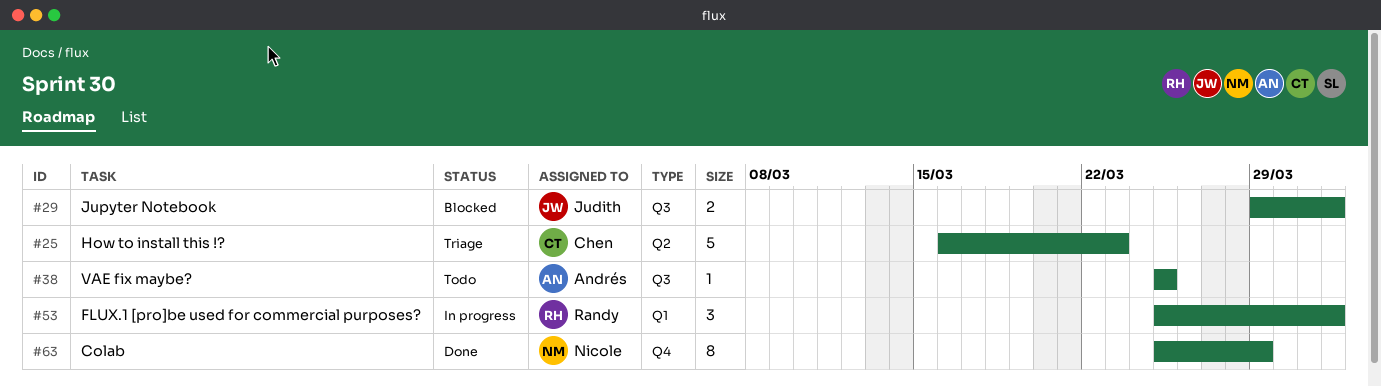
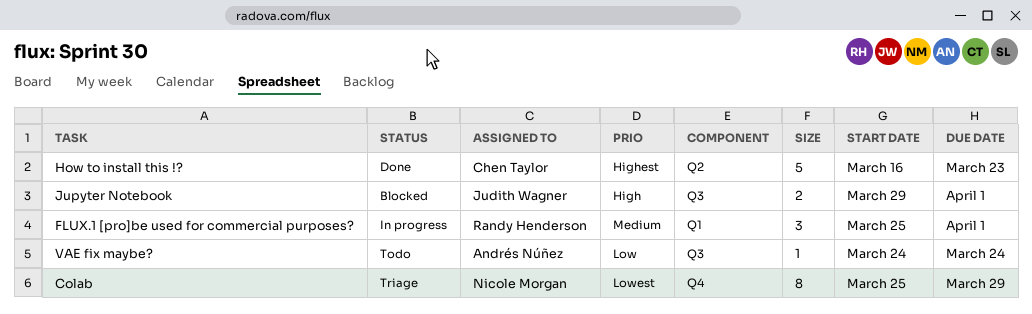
Colab, status: Done -> Triage
How to install this !?, status: Triage -> Done
VAE fix maybe?, start: Mar 25 -> Mar 24
VAE fix maybe?, due: Mar 25 -> Mar 24

